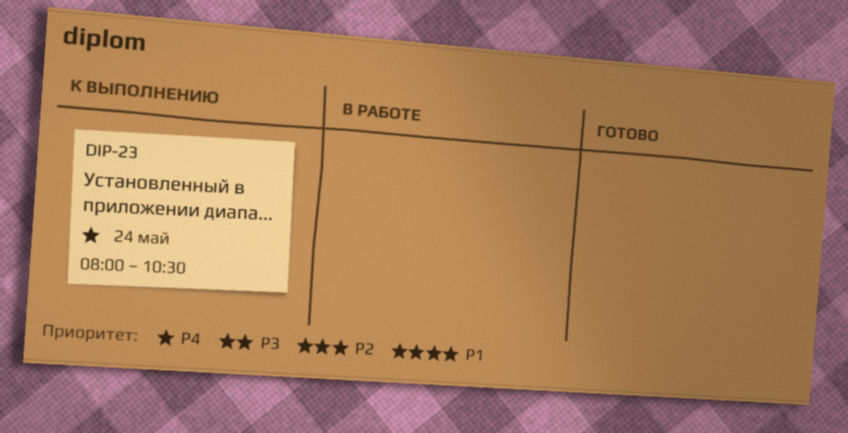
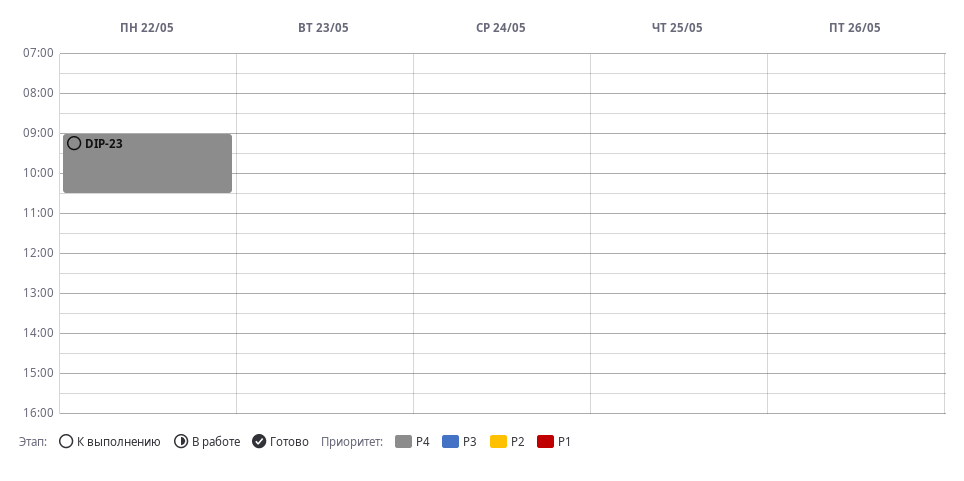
DIP-23, day: May 24 -> May 22
DIP-23, begins: 08:00 -> 09:00

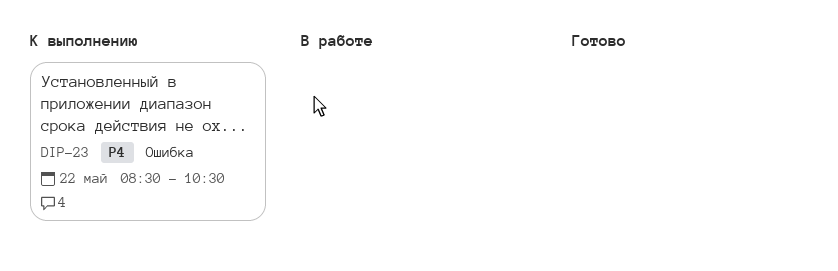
DIP-23, begins: 09:00 -> 08:30

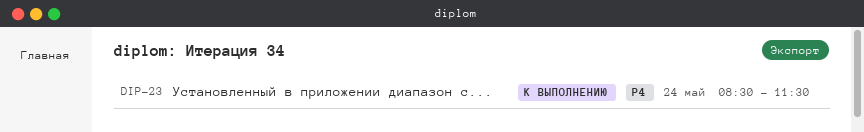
DIP-23, day: May 22 -> May 24
DIP-23, ends: 10:30 -> 11:30

